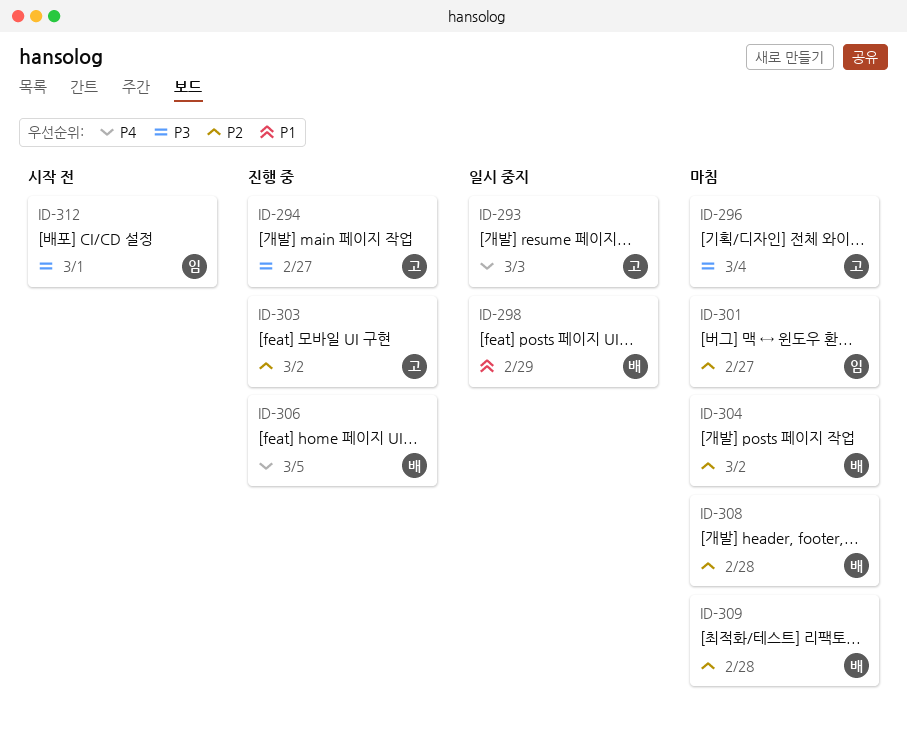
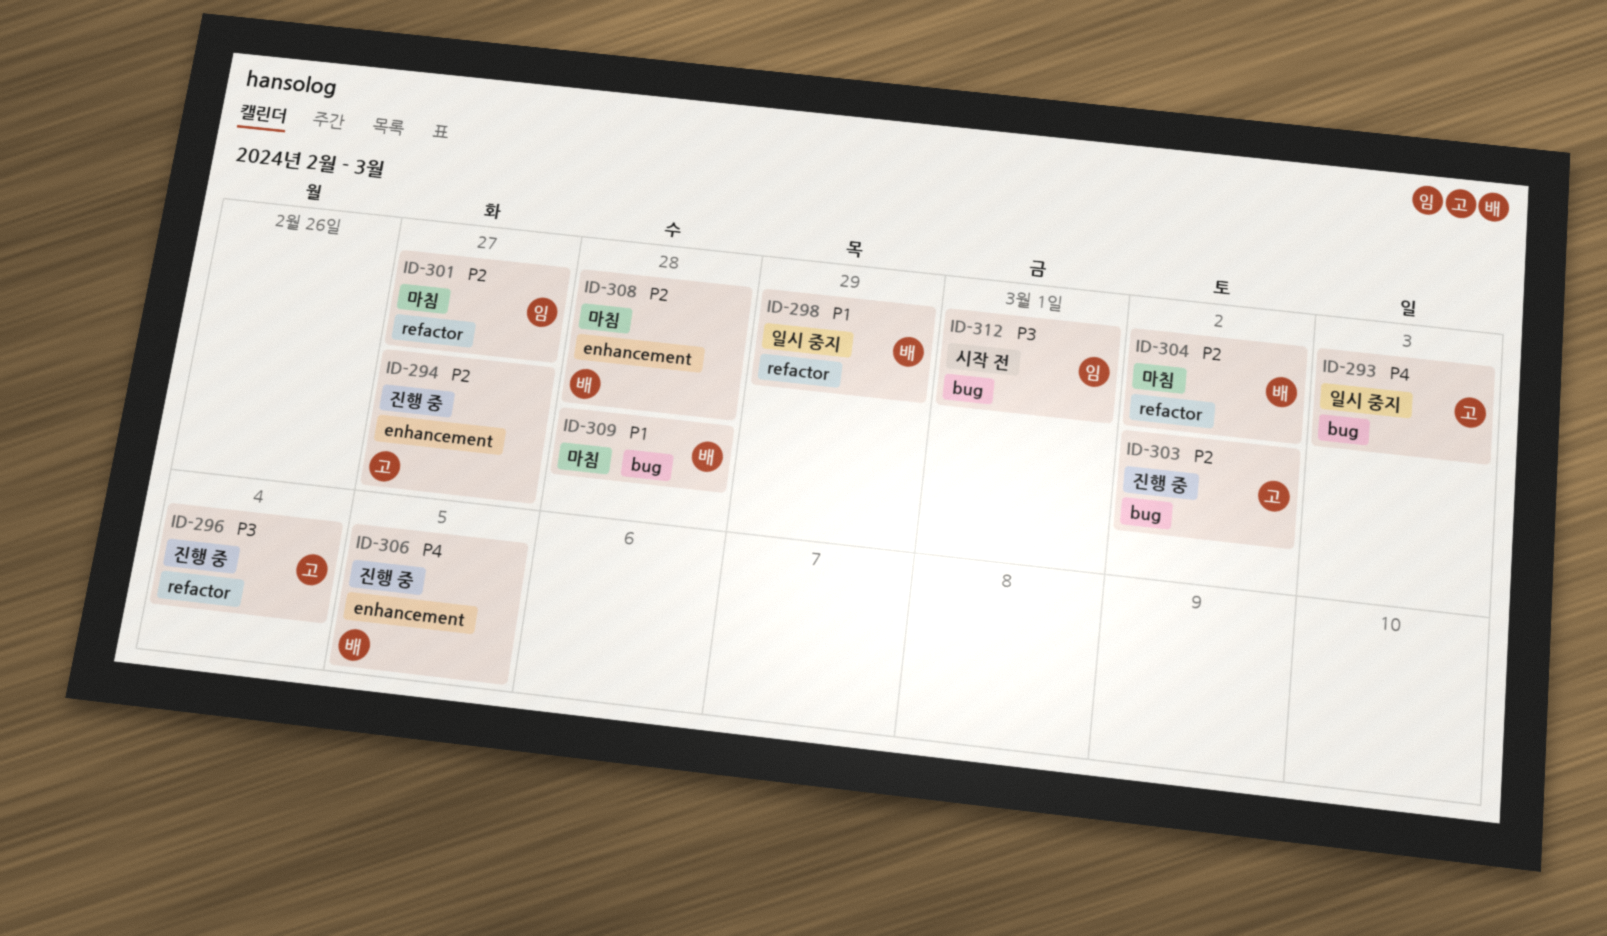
ID-294, priority: P3 -> P2
ID-296, status: 마침 -> 진행 중
ID-309, priority: P2 -> P1

